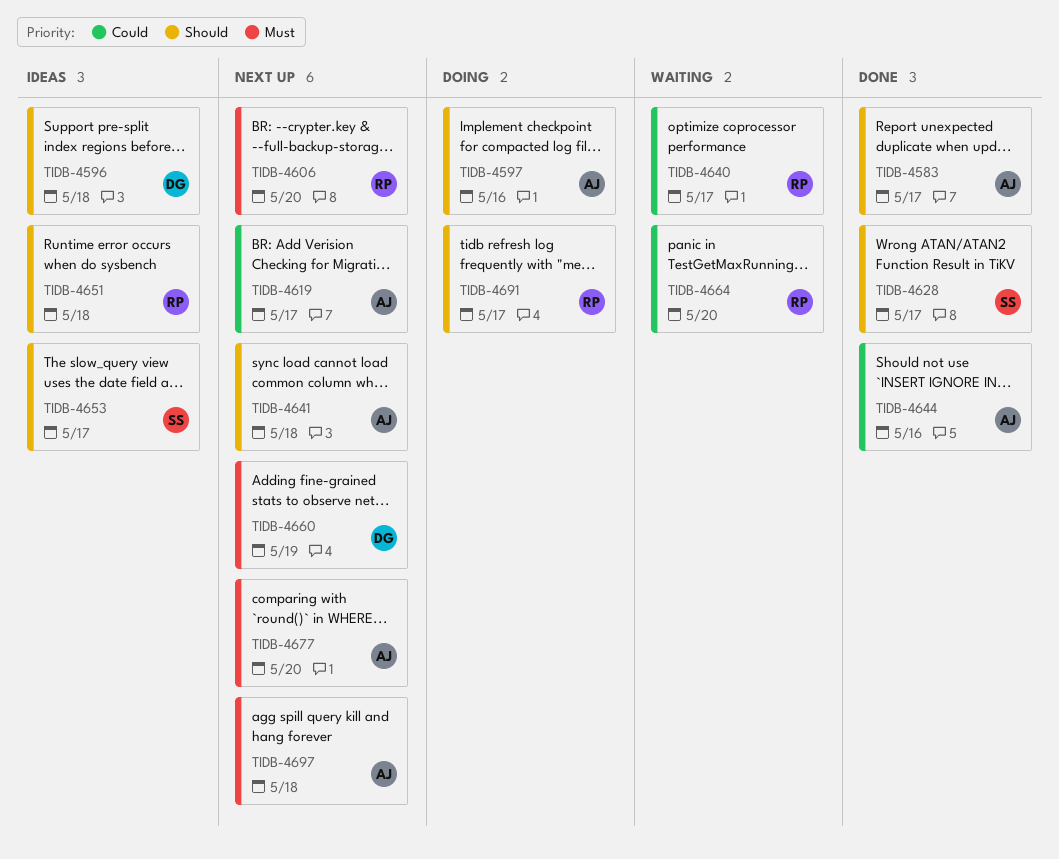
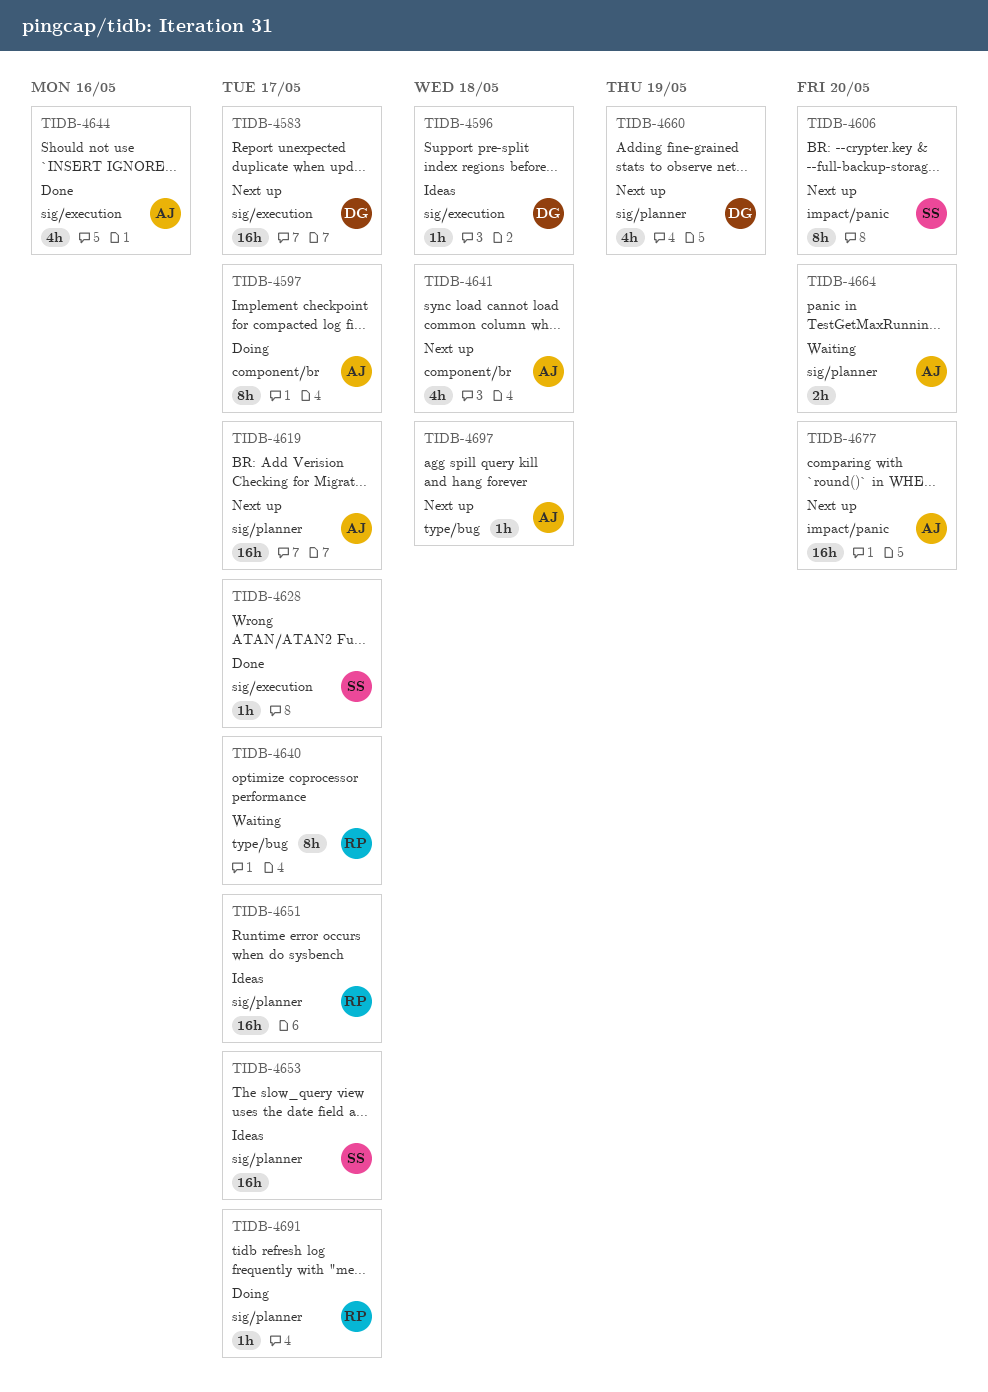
TIDB-4583, status: Done -> Next up
TIDB-4583, owner: AJ -> DG
TIDB-4597, due: May 16 -> May 17
TIDB-4606, owner: RP -> SS
TIDB-4651, due: May 18 -> May 17
TIDB-4664, owner: RP -> AJ

